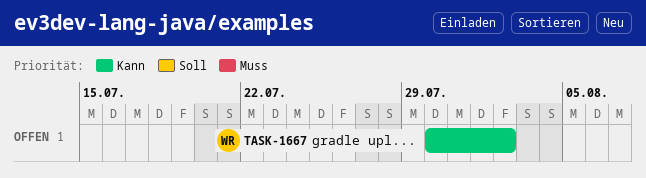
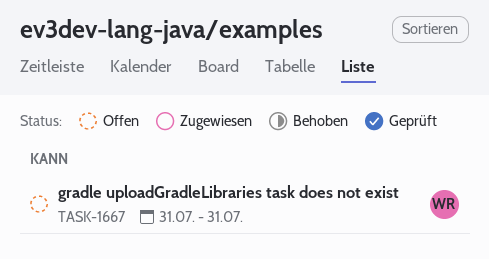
TASK-1667, start: Jul 30 -> Jul 31
TASK-1667, due: Aug 2 -> Jul 31

